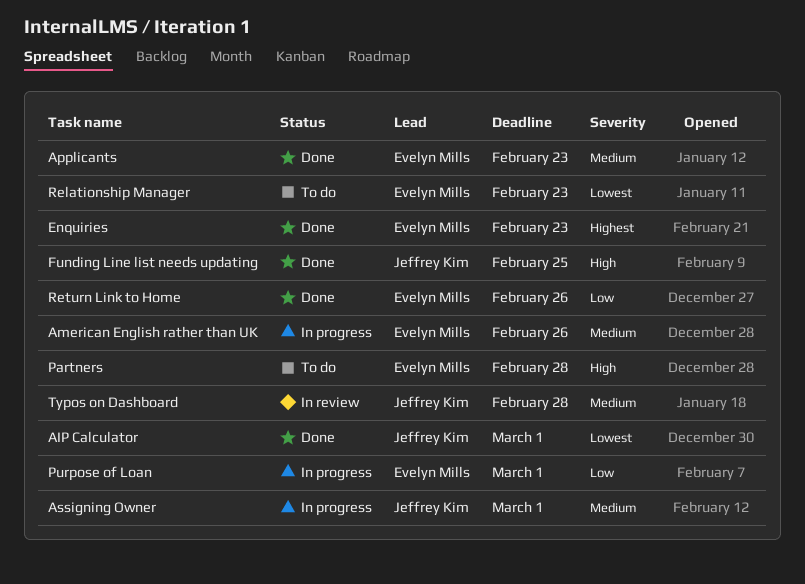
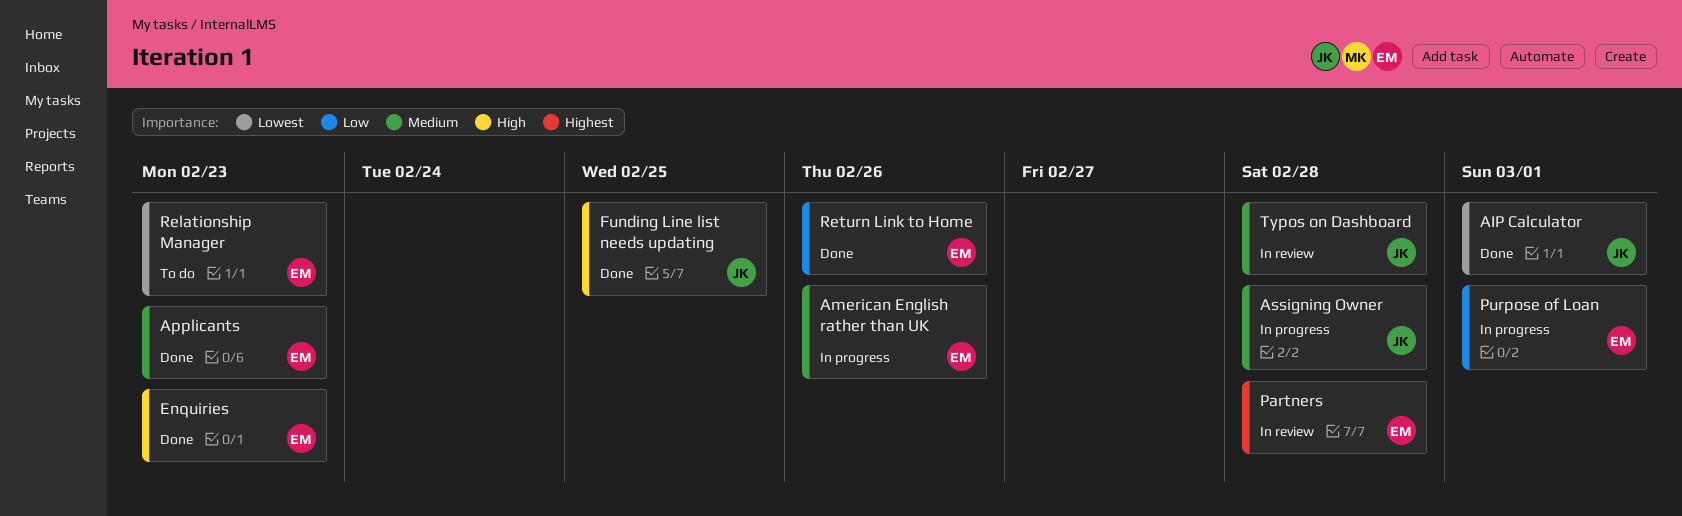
Assigning Owner, due: Mar 1 -> Feb 28
Enquiries, priority: Highest -> High
Partners, status: To do -> In review
Partners, priority: High -> Highest

